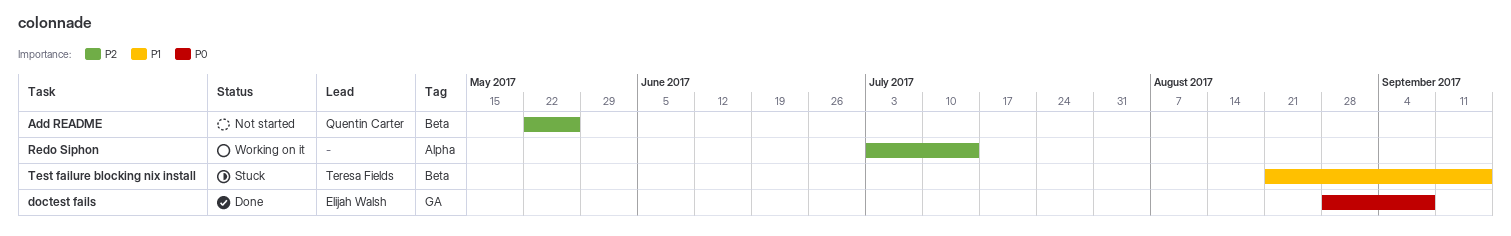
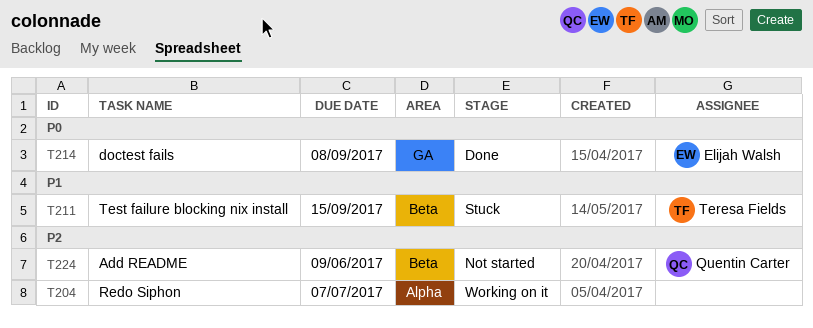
Add README, due: May 26 -> Jun 9
Redo Siphon, due: Jul 14 -> Jul 7

